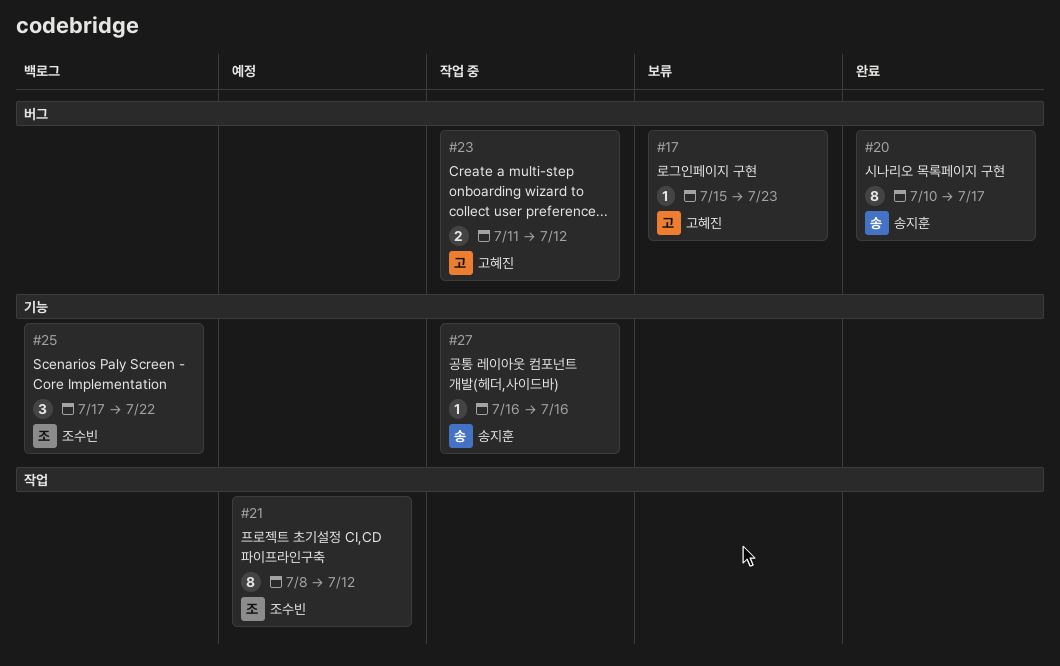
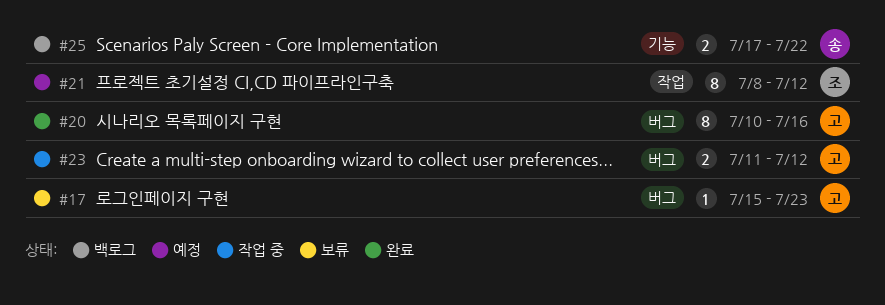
#20, owner: 송지훈 -> 고혜진
#20, due: Jul 17 -> Jul 16
#25, owner: 조수빈 -> 송지훈
#25, estimate: 3 -> 2
#27: present -> none

